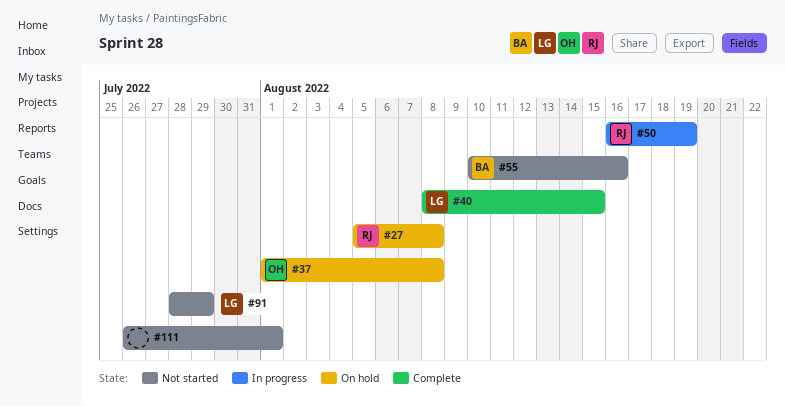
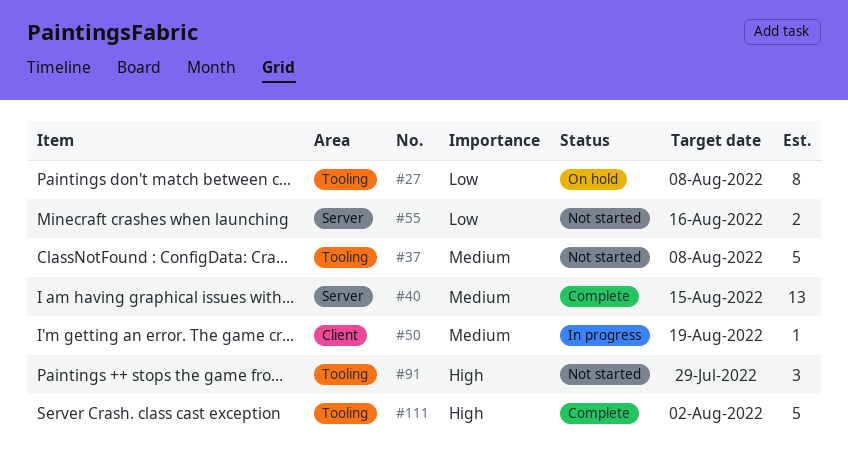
#37, status: On hold -> Not started
#111, status: Not started -> Complete
#111, due: Aug 1 -> Aug 2

